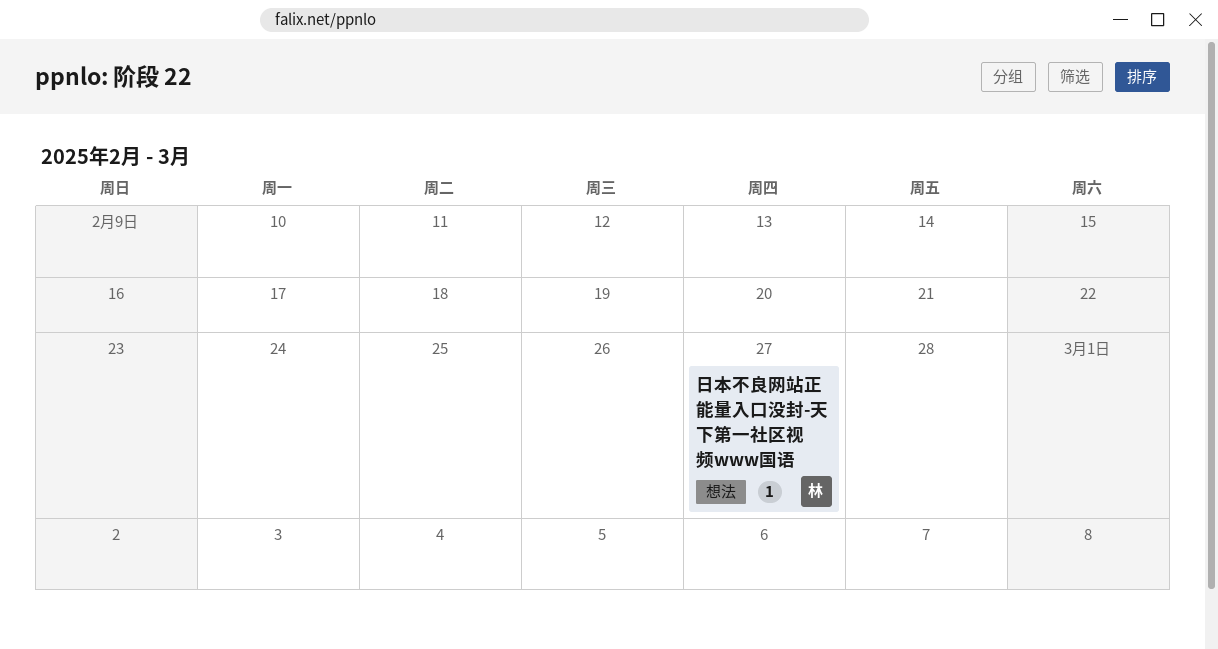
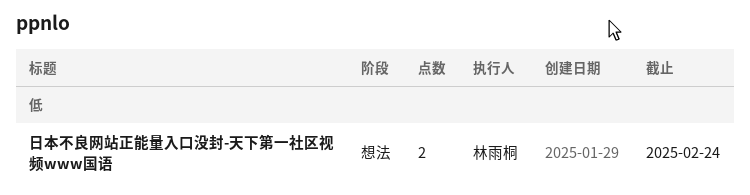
日本不良网站正能量入口没封-天下第一社区视频www国语, estimate: 1 -> 2
日本不良网站正能量入口没封-天下第一社区视频www国语, due: Feb 27 -> Feb 24

